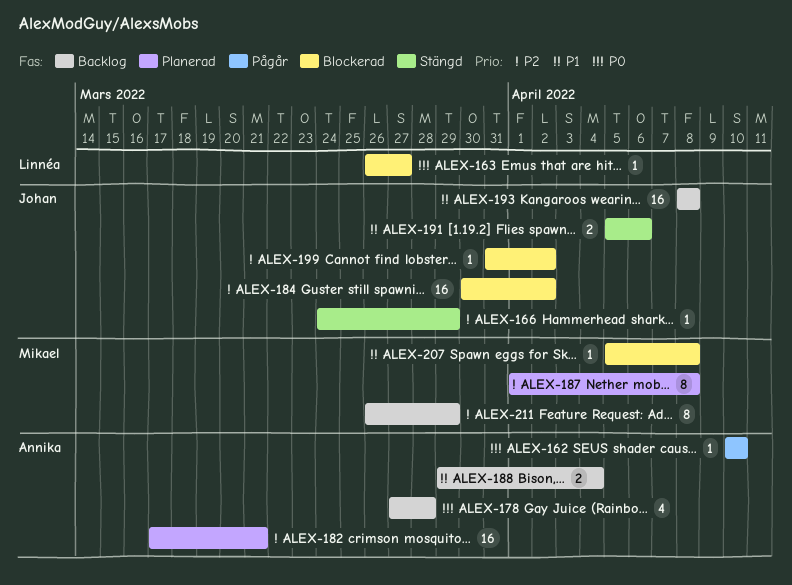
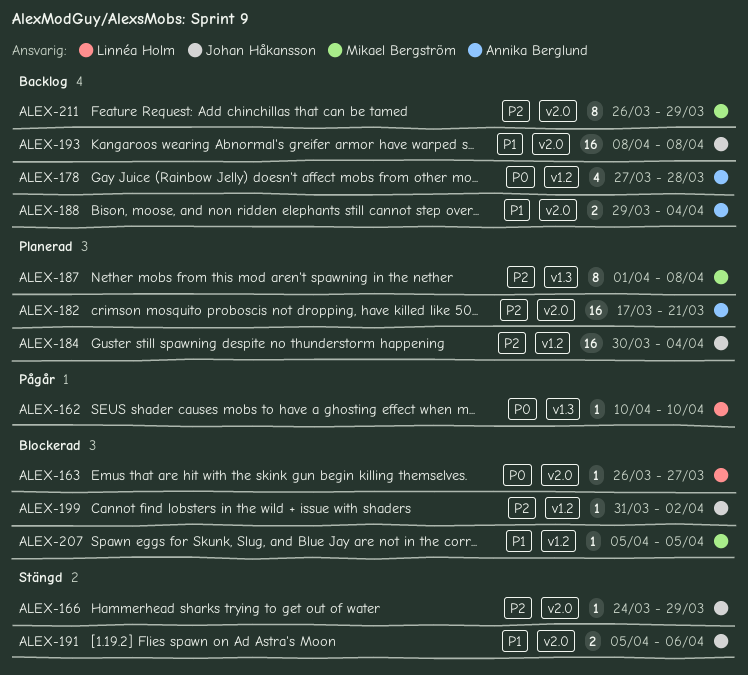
ALEX-162, owner: Annika Berglund -> Linnéa Holm
ALEX-184, status: Blockerad -> Planerad
ALEX-184, due: Apr 2 -> Apr 4
ALEX-207, due: Apr 8 -> Apr 5

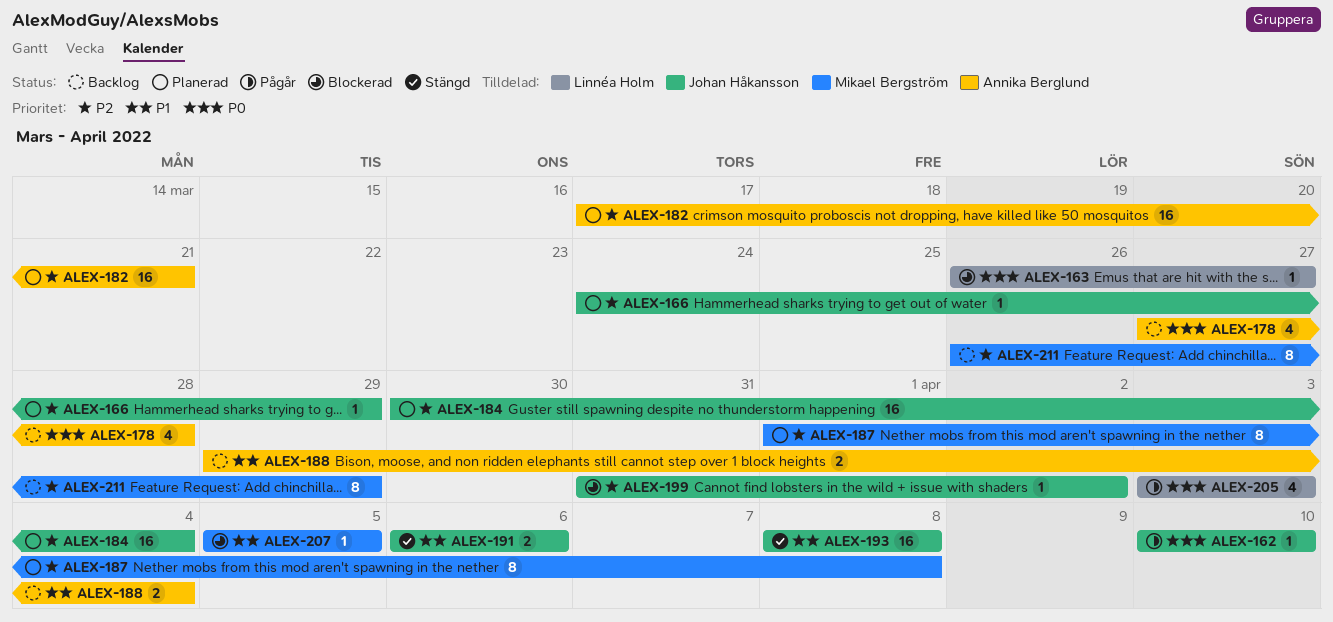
ALEX-162, owner: Linnéa Holm -> Johan Håkansson
ALEX-166, status: Stängd -> Planerad
ALEX-191, start: Apr 5 -> Apr 6
ALEX-193, status: Backlog -> Stängd
ALEX-205: none -> present

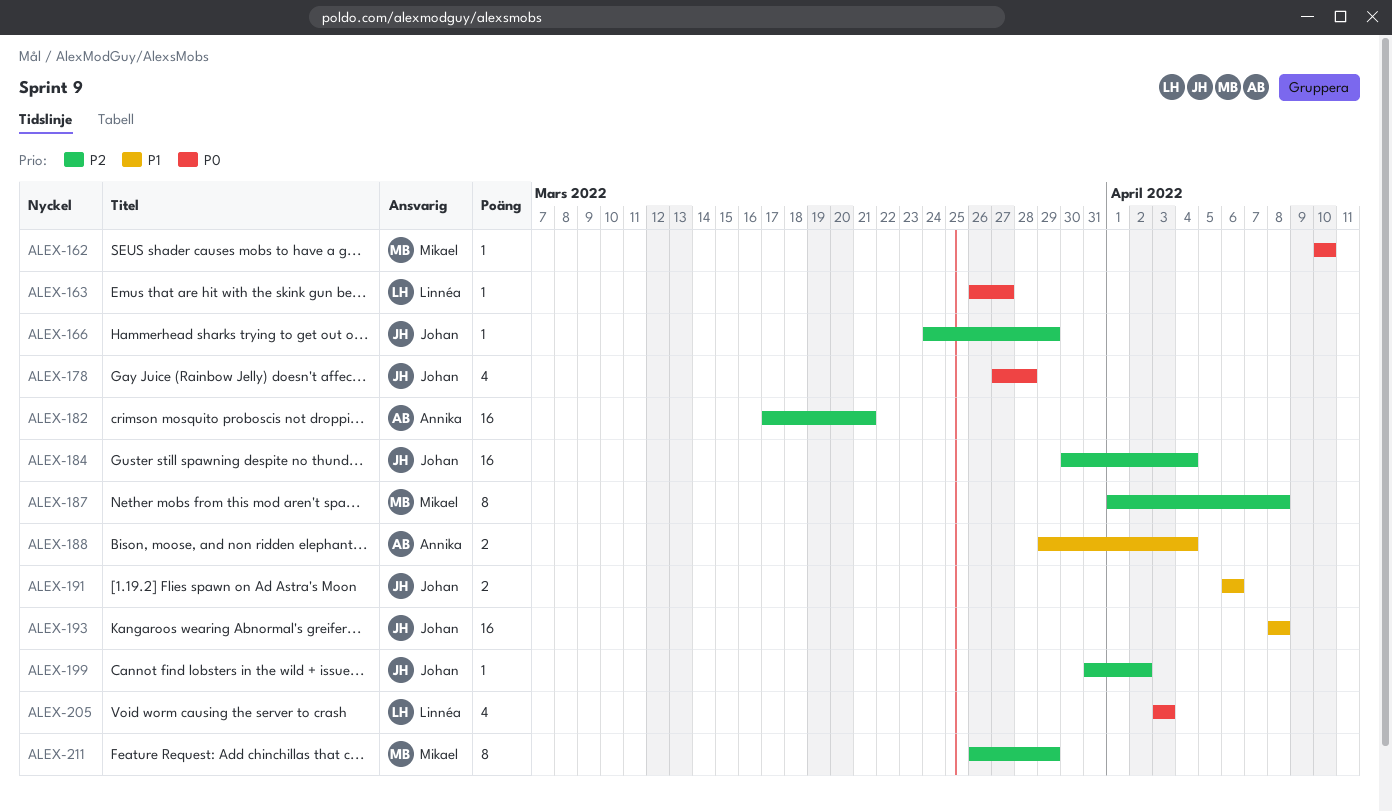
ALEX-162, owner: Johan Håkansson -> Mikael Bergström
ALEX-178, owner: Annika Berglund -> Johan Håkansson
ALEX-207: present -> none

